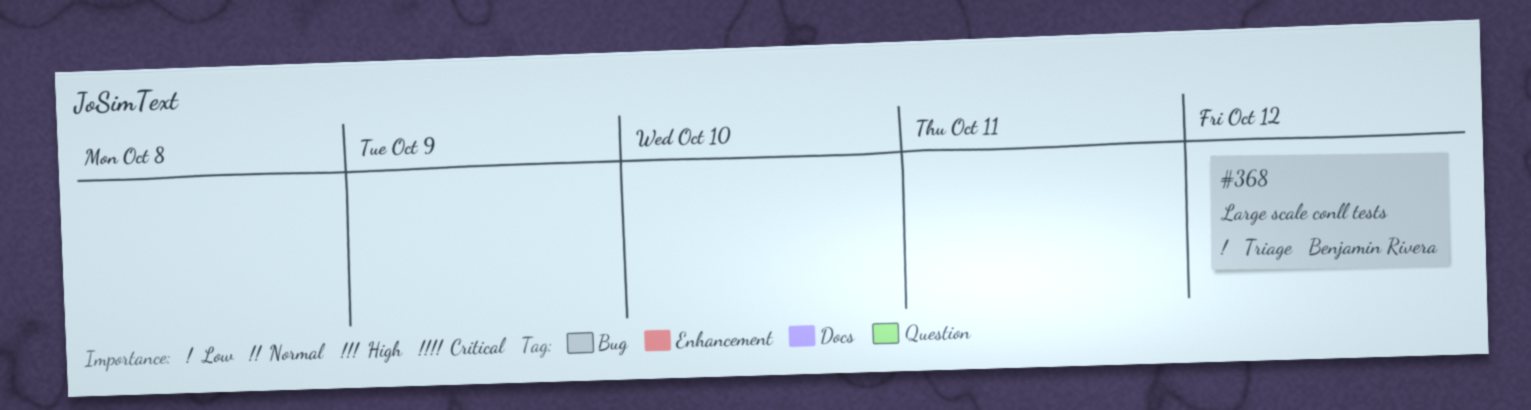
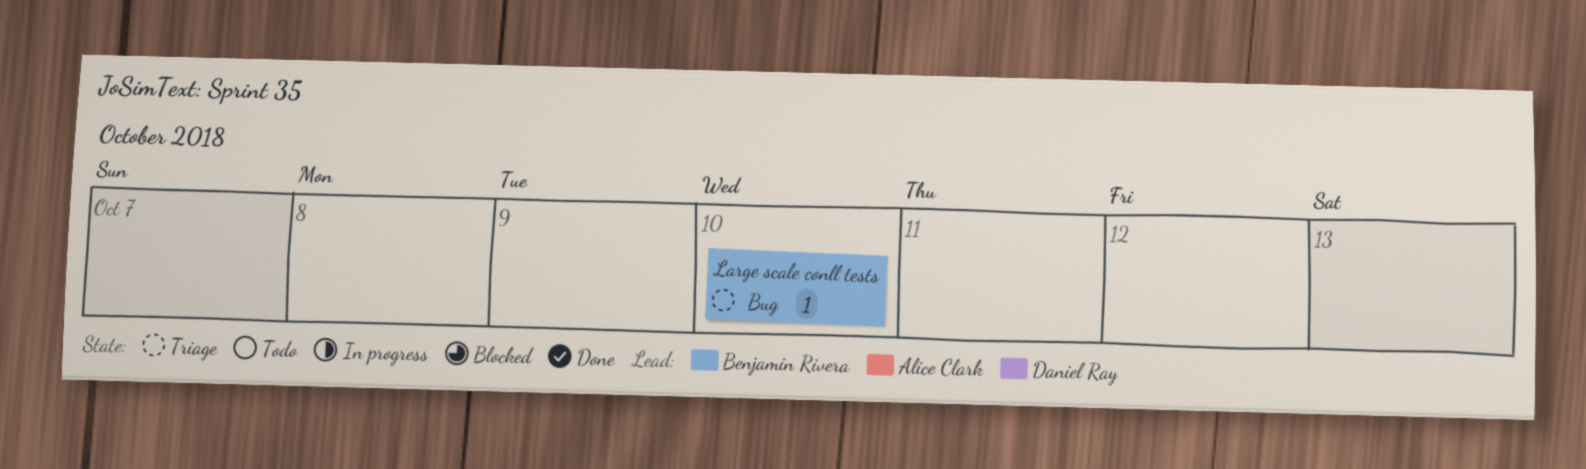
Large scale conll tests, due: Oct 12 -> Oct 10

